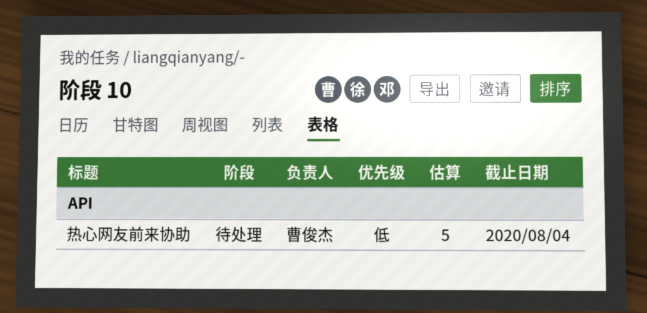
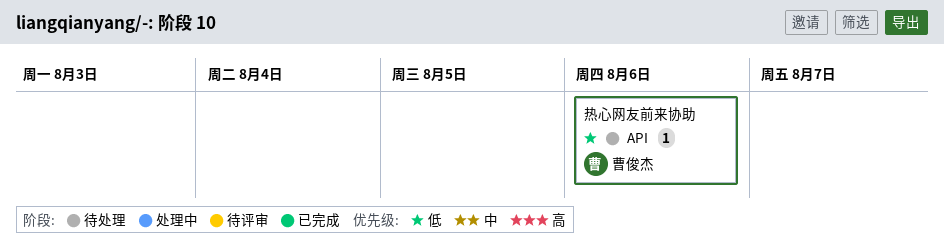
热心网友前来协助, estimate: 5 -> 1
热心网友前来协助, due: Aug 4 -> Aug 6

